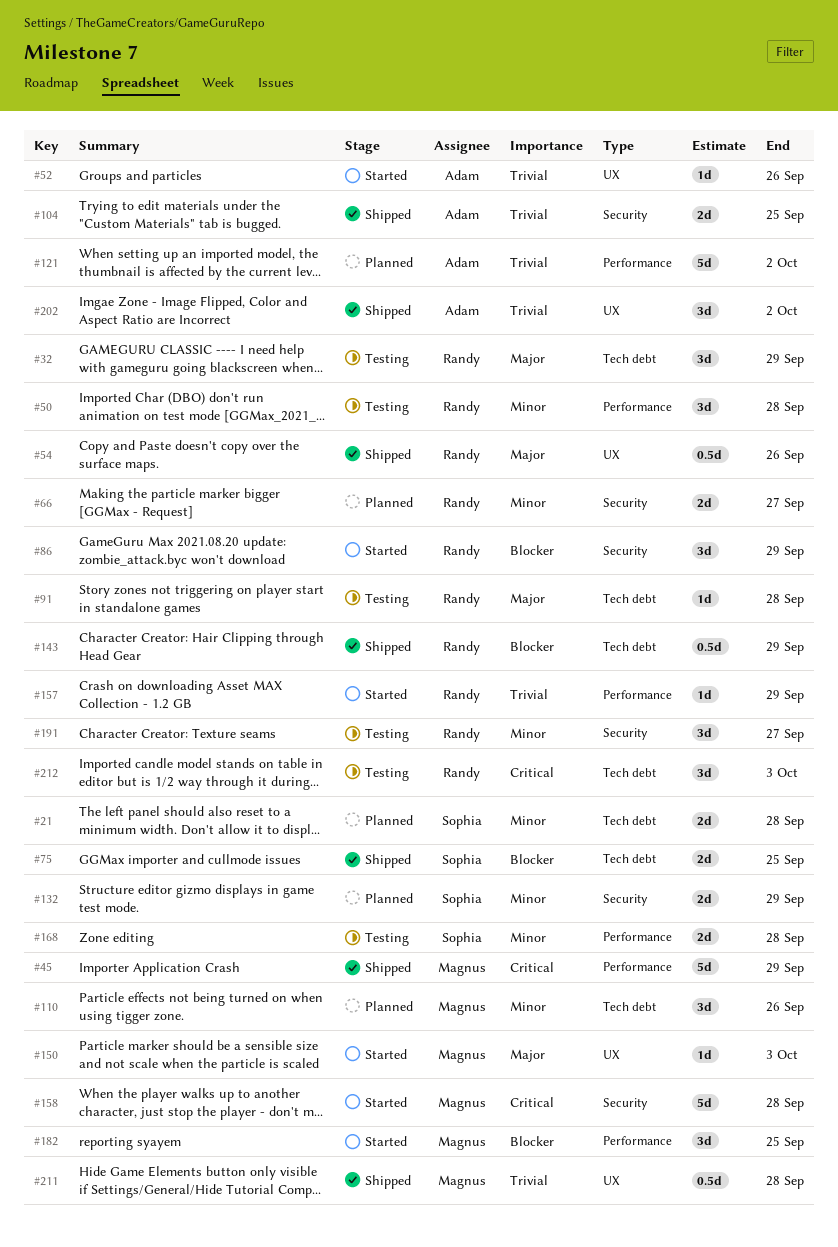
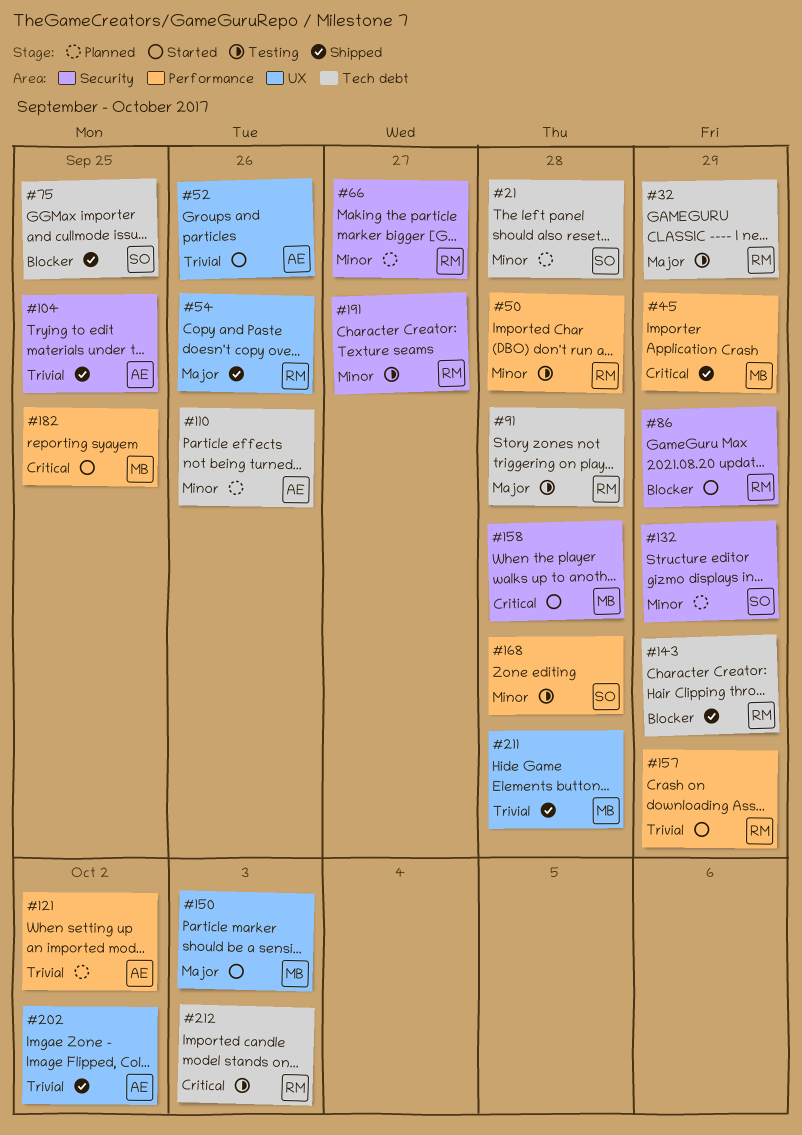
#110, owner: Magnus -> Adam
#182, priority: Blocker -> Critical

